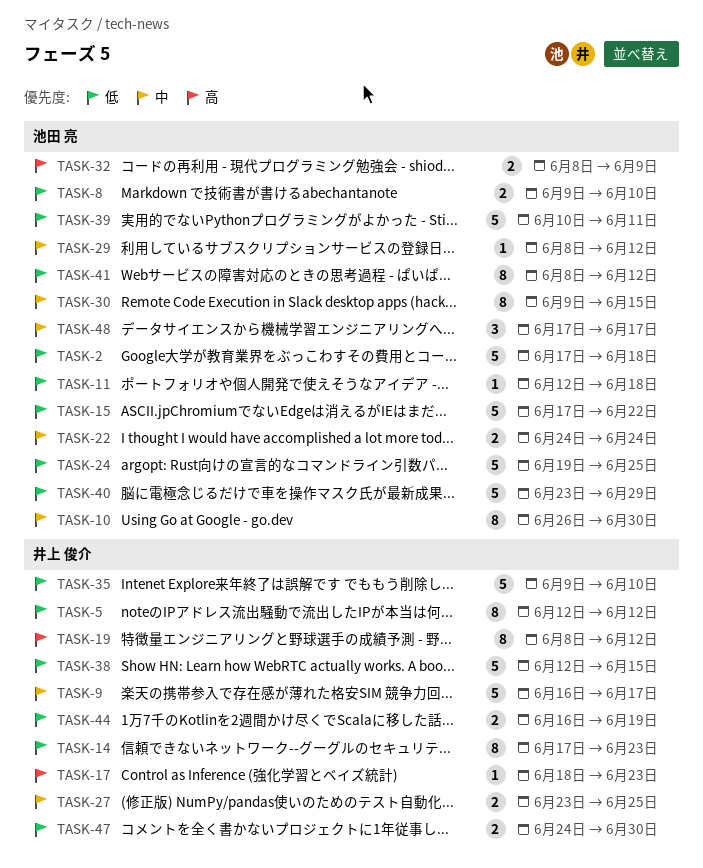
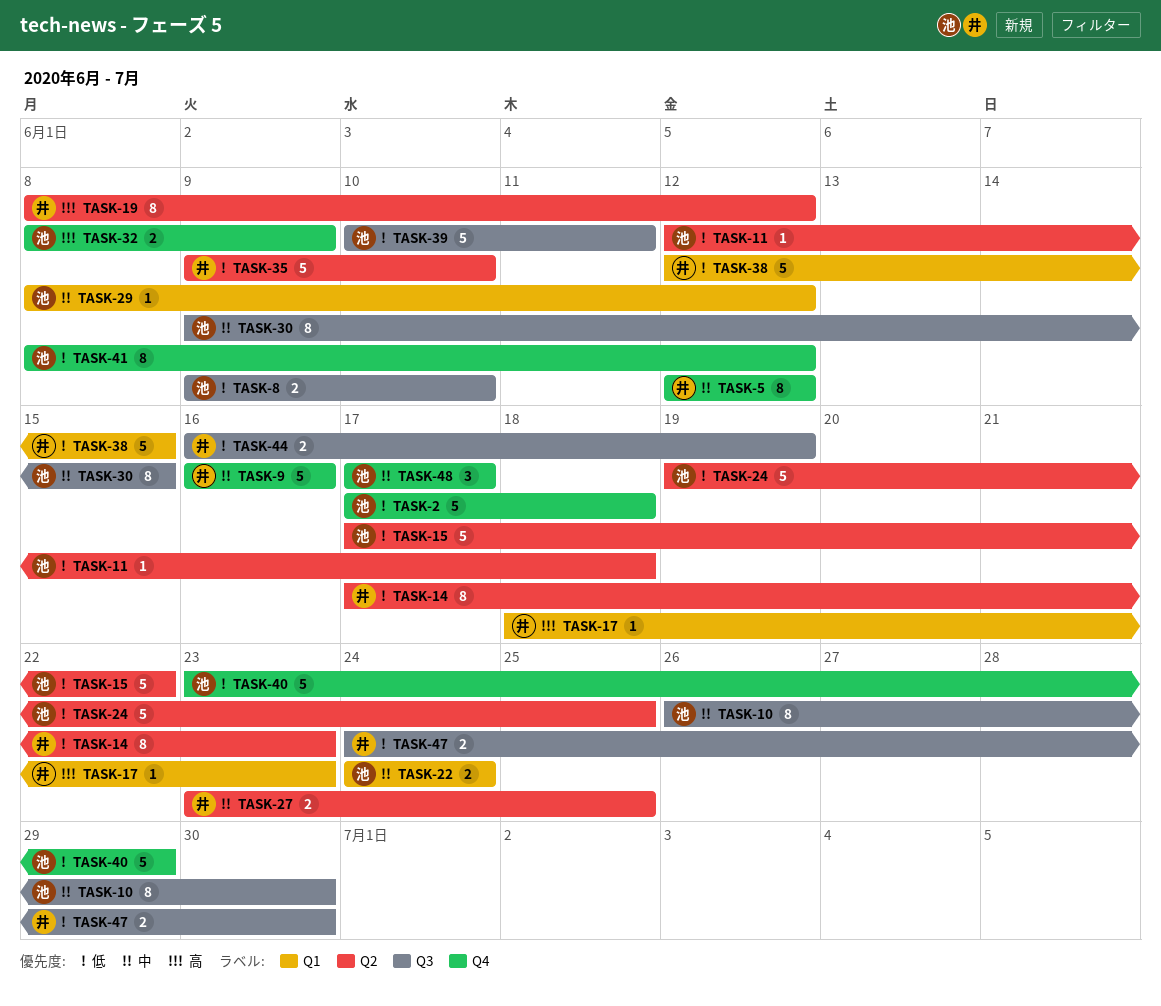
TASK-5, priority: 低 -> 中
TASK-9, due: Jun 17 -> Jun 16

